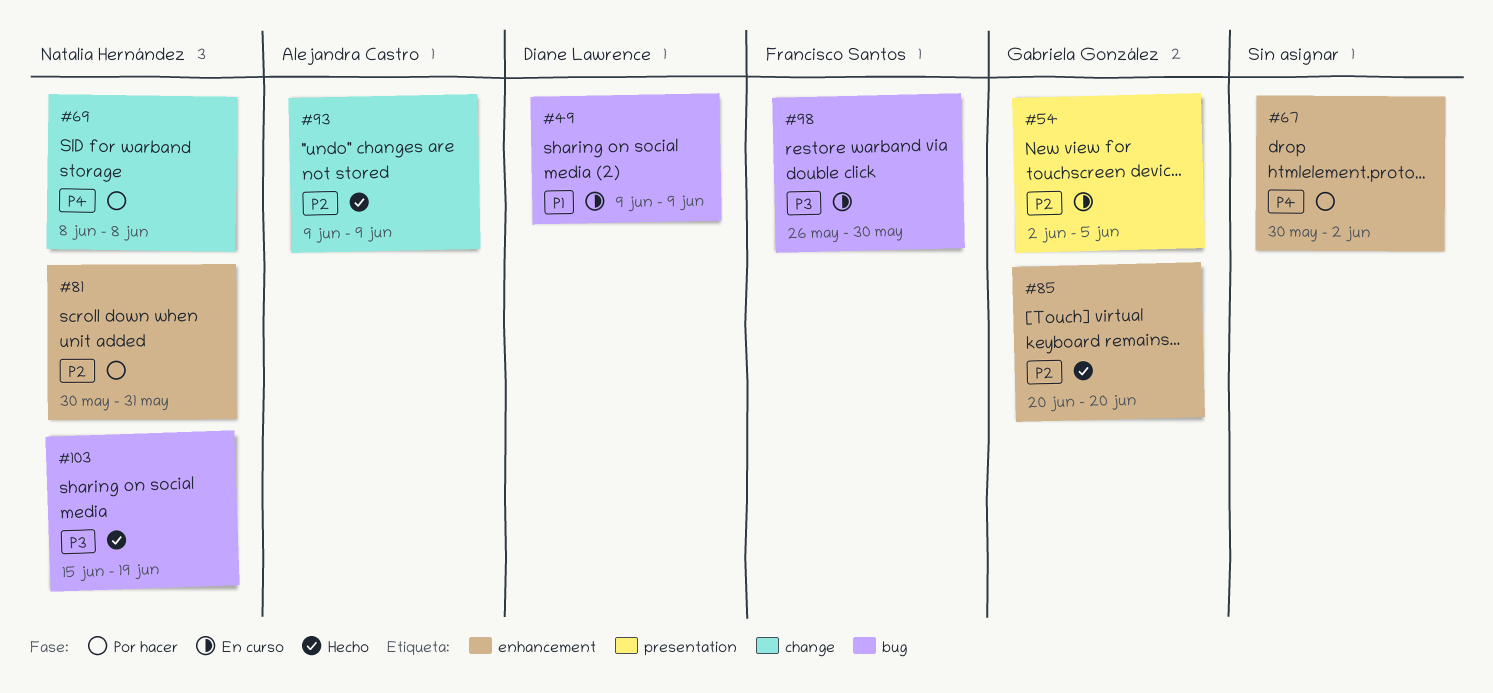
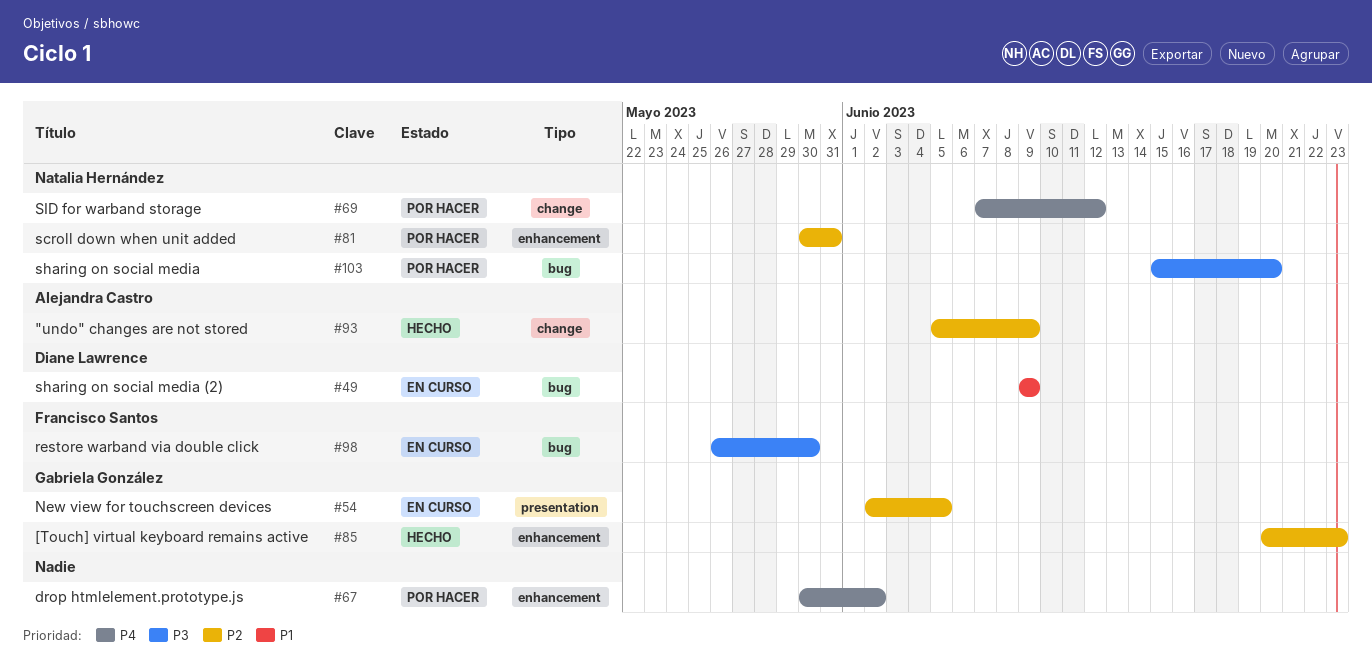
#69, start: Jun 8 -> Jun 7
#69, due: Jun 8 -> Jun 12
#85, due: Jun 20 -> Jun 23
#93, start: Jun 9 -> Jun 5
#103, status: Hecho -> Por hacer
#103, due: Jun 19 -> Jun 20

